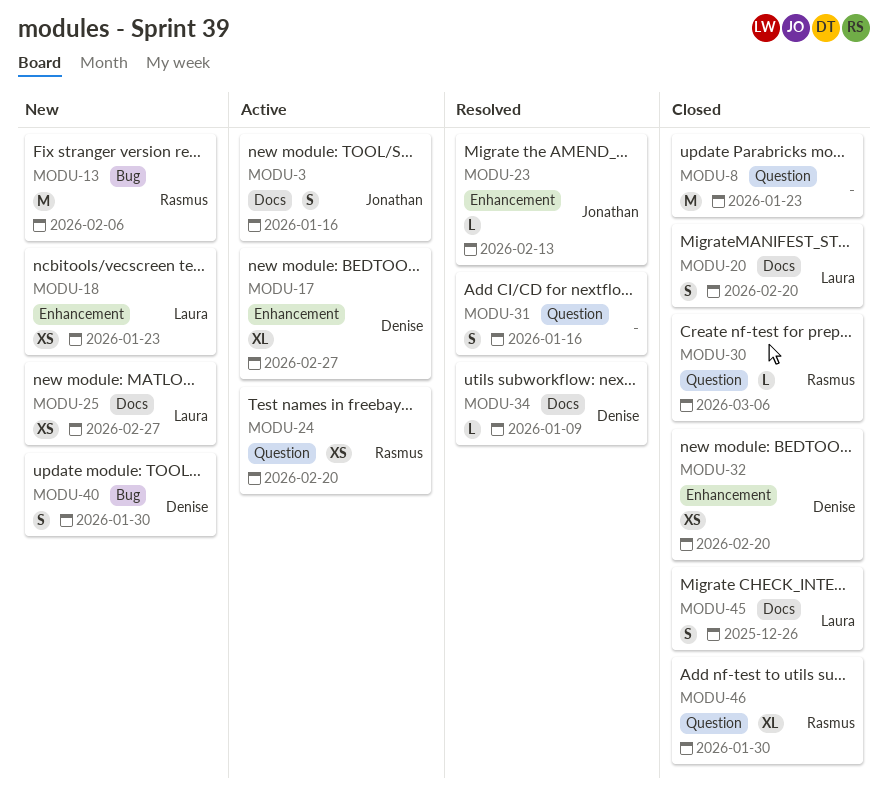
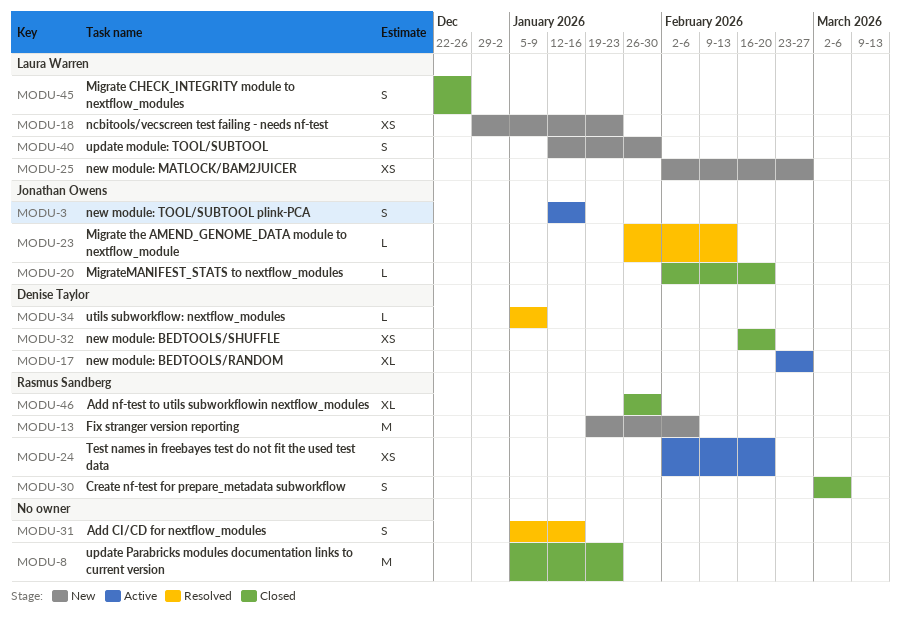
MODU-20, owner: Laura Warren -> Jonathan Owens
MODU-20, estimate: S -> L
MODU-30, estimate: L -> S
MODU-40, owner: Denise Taylor -> Laura Warren

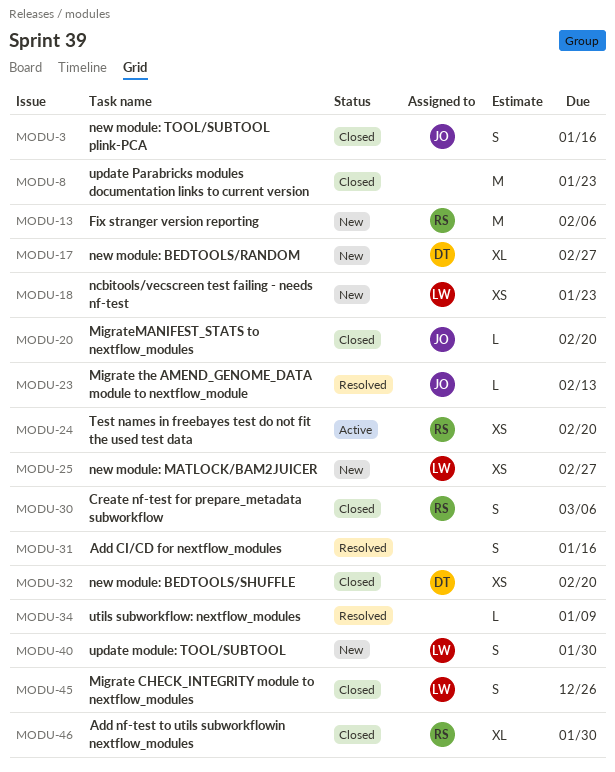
MODU-3, status: Active -> Closed
MODU-17, status: Active -> New
MODU-34, owner: Denise Taylor -> none

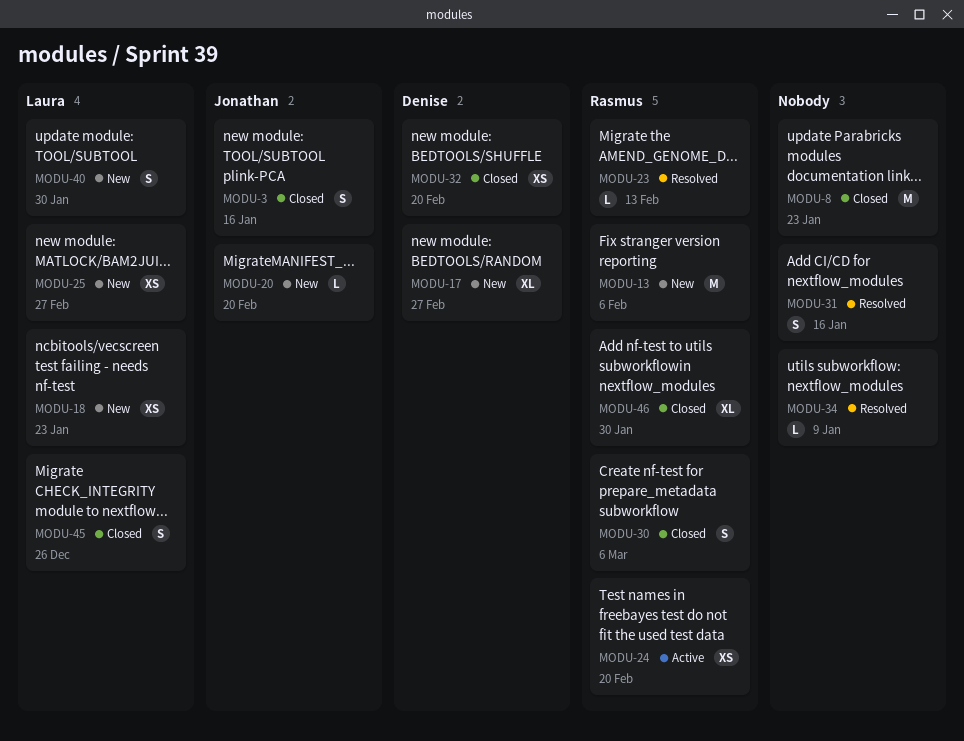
MODU-20, status: Closed -> New
MODU-23, owner: Jonathan -> Rasmus

